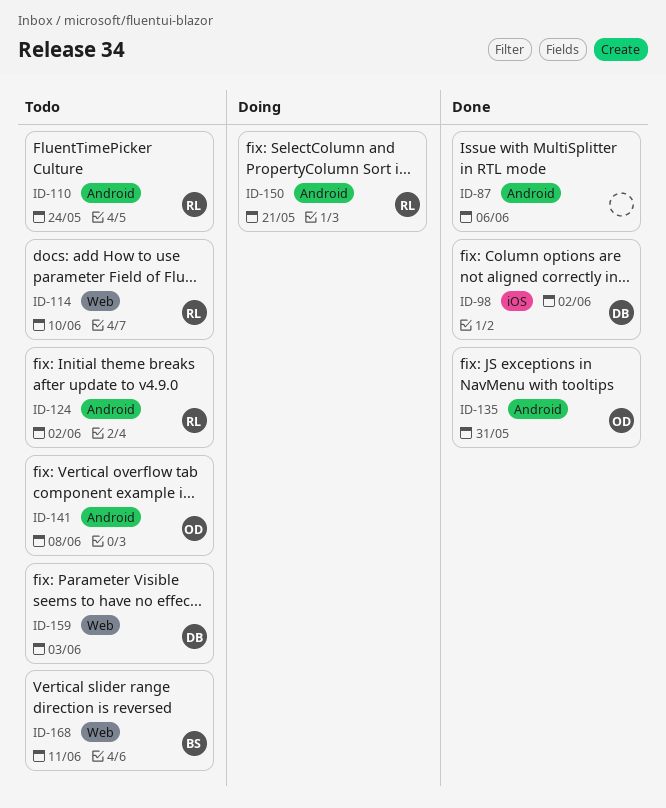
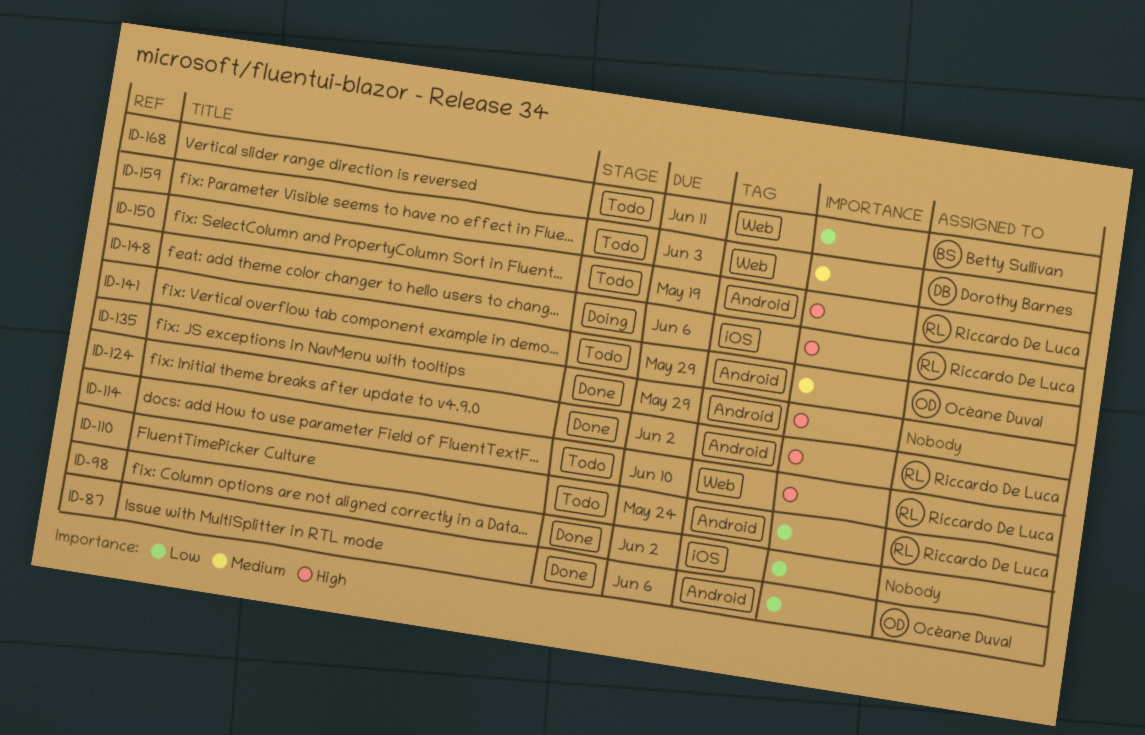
ID-87, owner: none -> Océane Duval
ID-98, owner: Dorothy Barnes -> none
ID-124, status: Todo -> Done
ID-135, owner: Océane Duval -> none
ID-135, due: May 31 -> May 29
ID-141, due: Jun 8 -> May 29
ID-148: none -> present
ID-150, status: Doing -> Todo
ID-150, due: May 21 -> May 19

